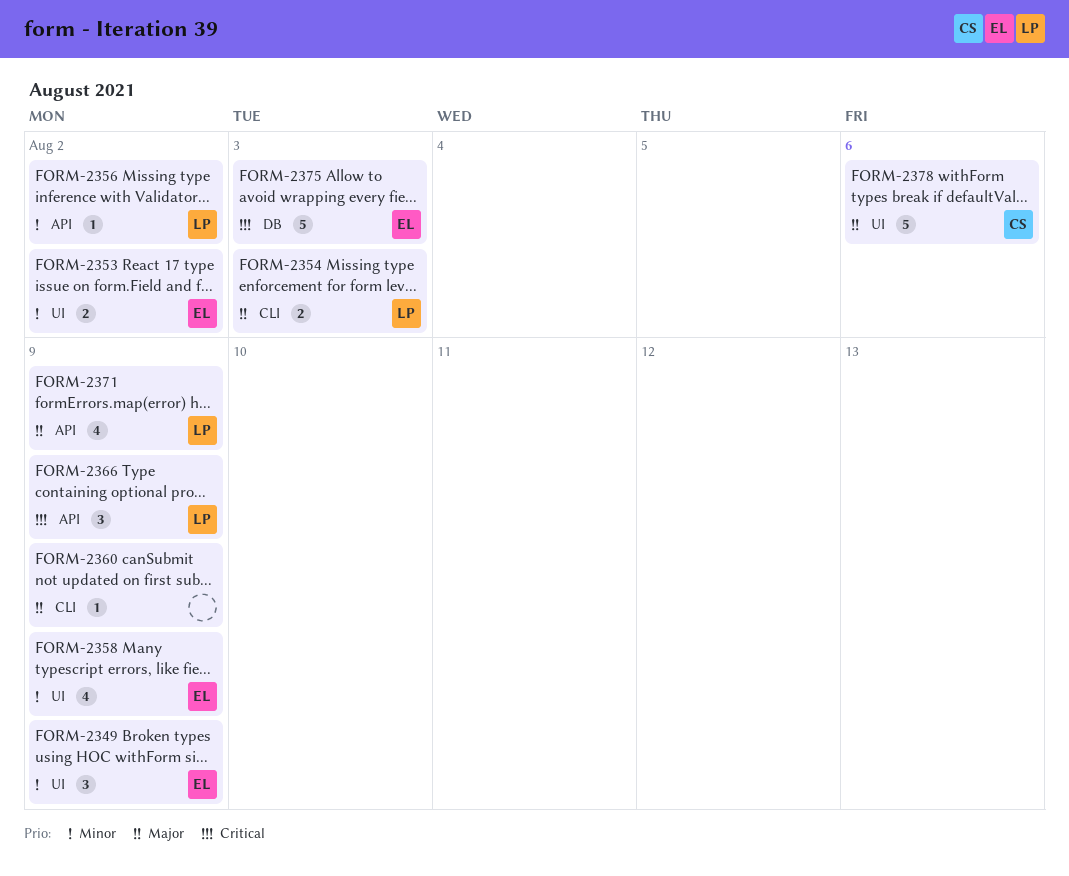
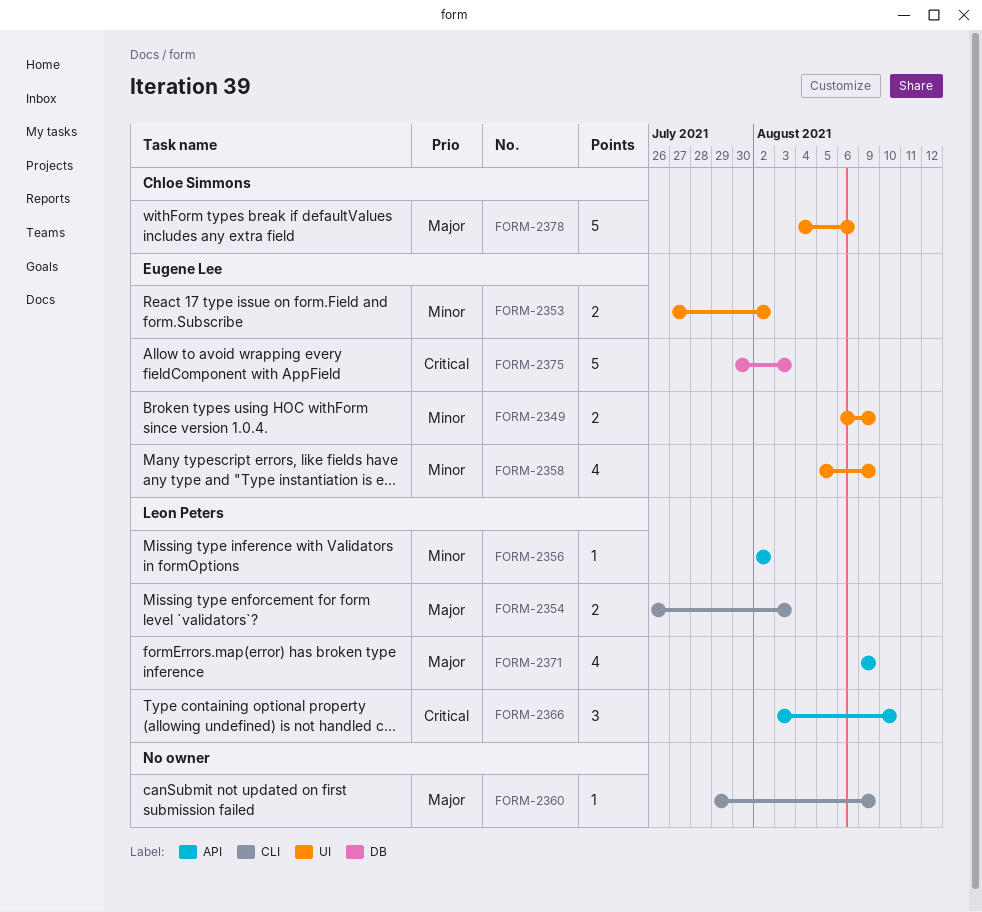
FORM-2349, estimate: 3 -> 2
FORM-2366, due: Aug 9 -> Aug 10

